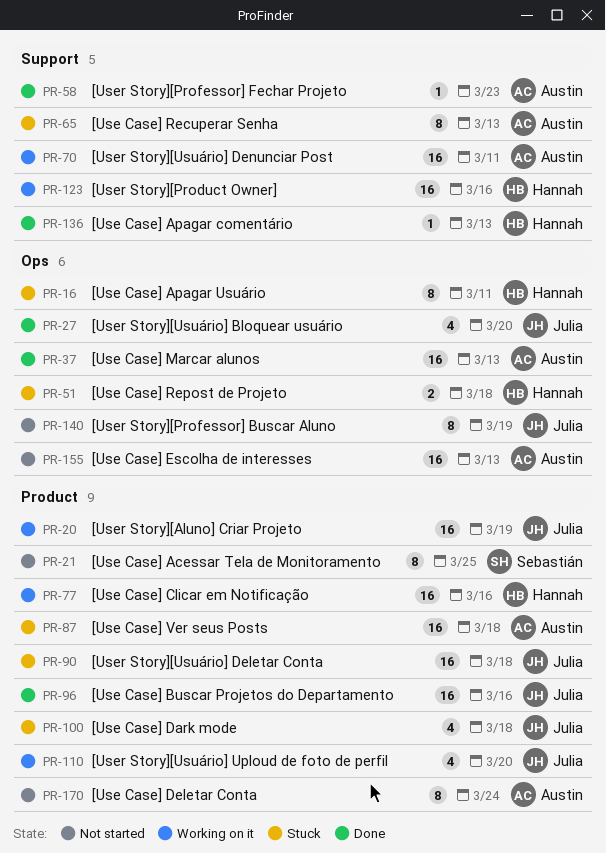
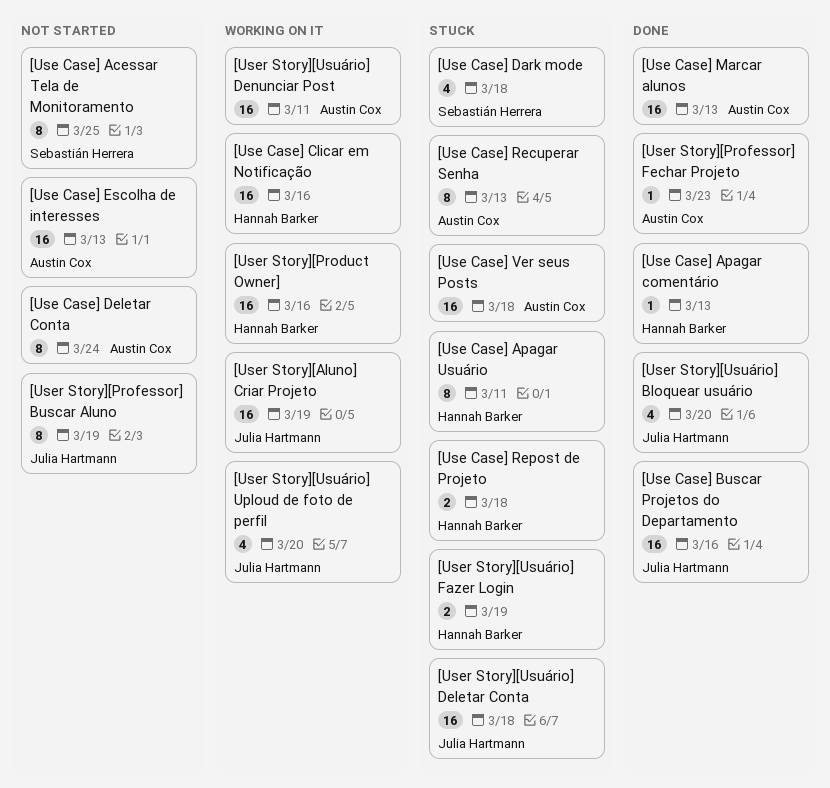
[Use Case] Dark mode, owner: Julia Hartmann -> Sebastián Herrera
[User Story][Usuário] Fazer Login: none -> present

